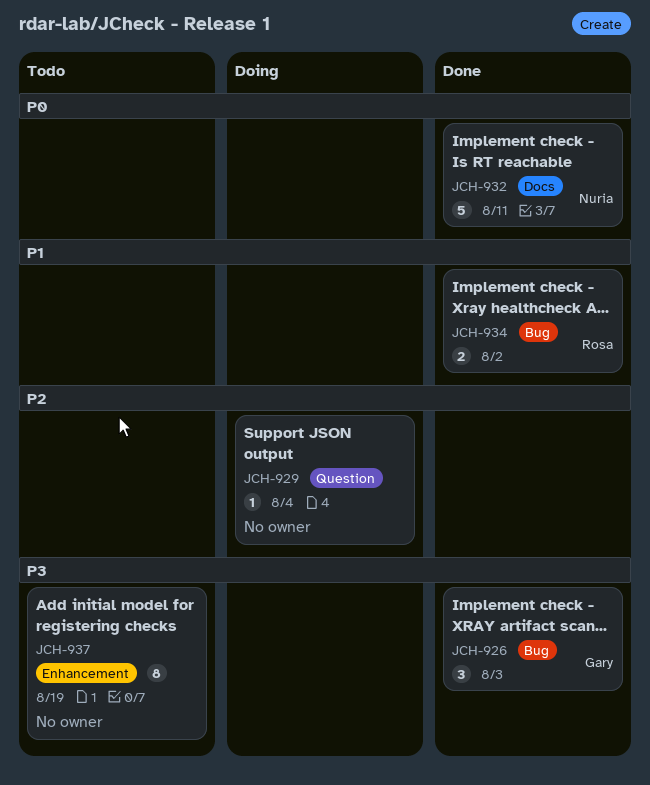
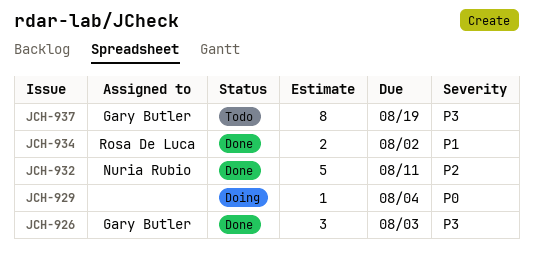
JCH-929, priority: P2 -> P0
JCH-932, priority: P0 -> P2
JCH-937, owner: none -> Gary Butler

